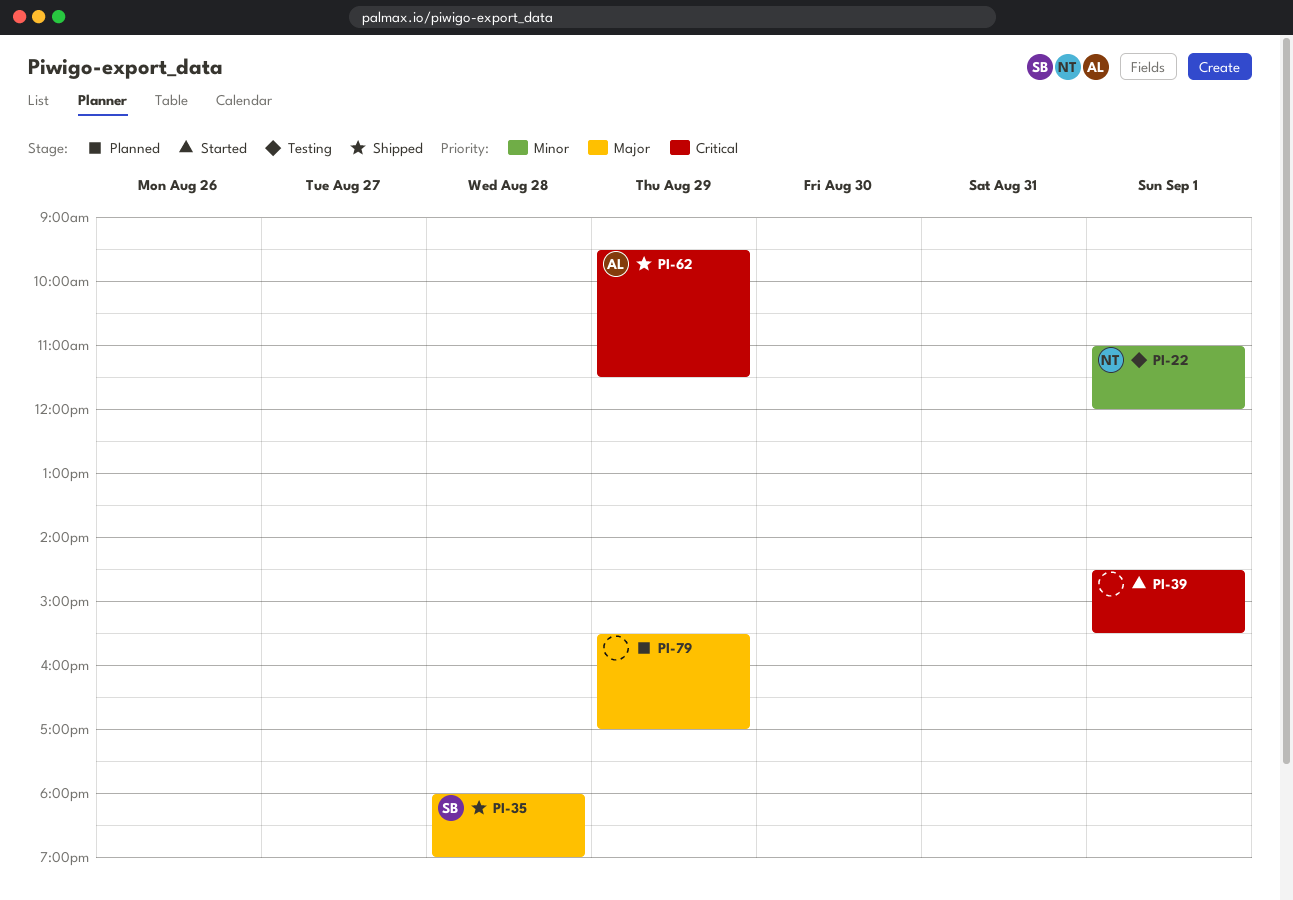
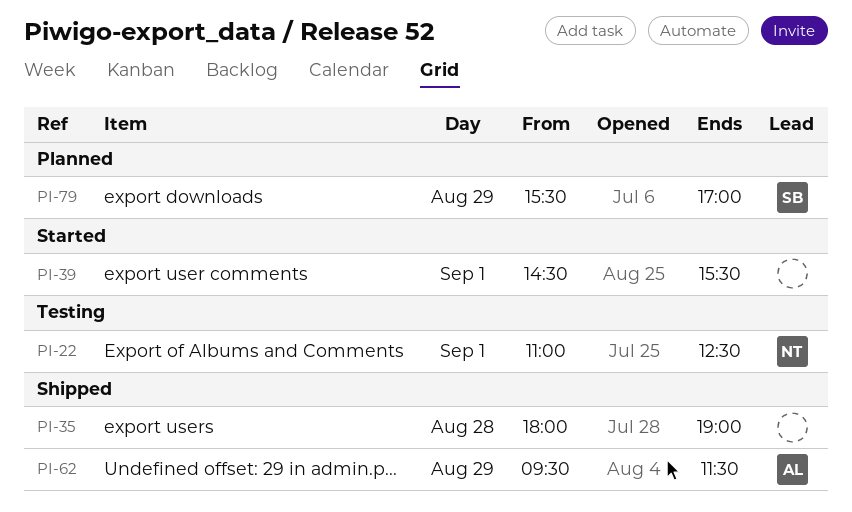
PI-22, ends: 12:00 -> 12:30
PI-35, owner: SB -> none
PI-79, owner: none -> SB

